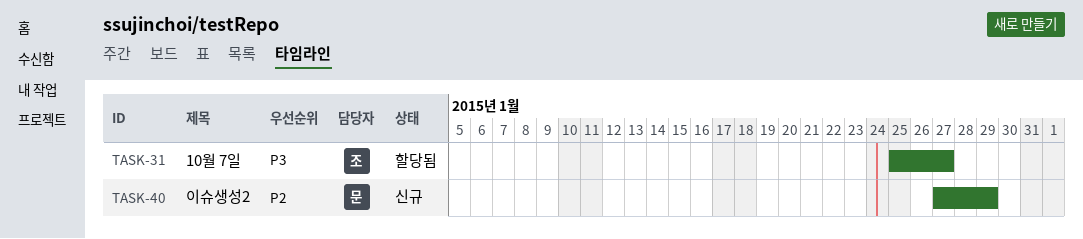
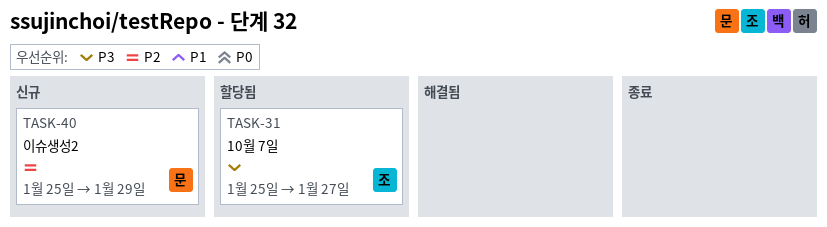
TASK-40, start: Jan 27 -> Jan 25

